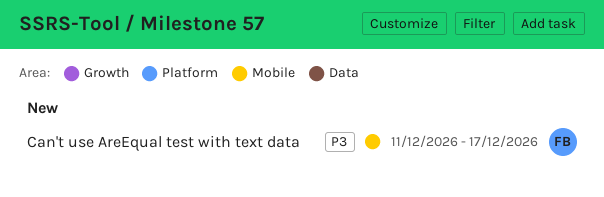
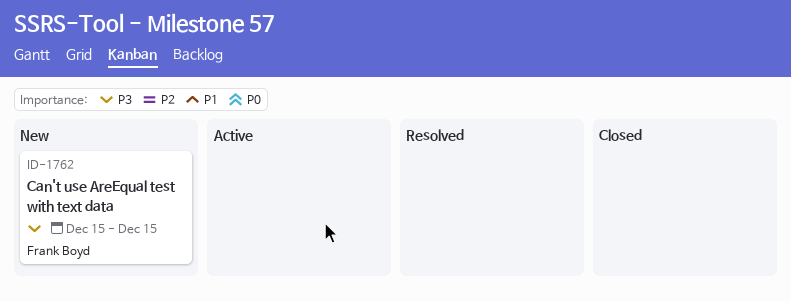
Can't use AreEqual test with text data, start: Dec 11 -> Dec 15
Can't use AreEqual test with text data, due: Dec 17 -> Dec 15

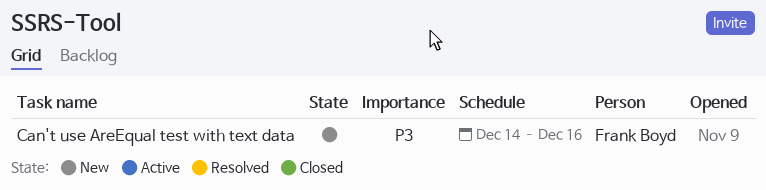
Can't use AreEqual test with text data, start: Dec 15 -> Dec 14
Can't use AreEqual test with text data, due: Dec 15 -> Dec 16

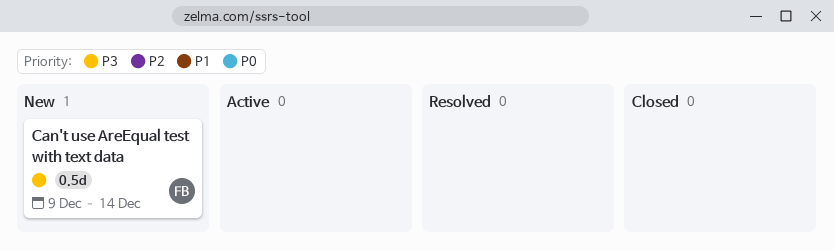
Can't use AreEqual test with text data, start: Dec 14 -> Dec 9
Can't use AreEqual test with text data, due: Dec 16 -> Dec 14

